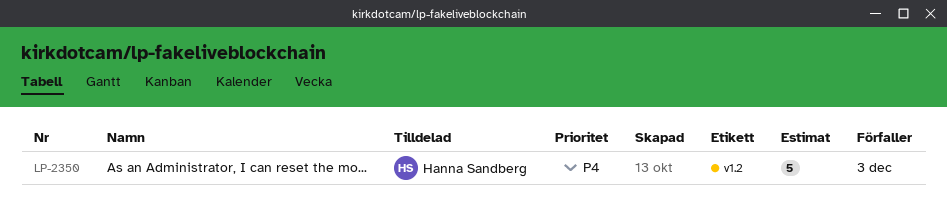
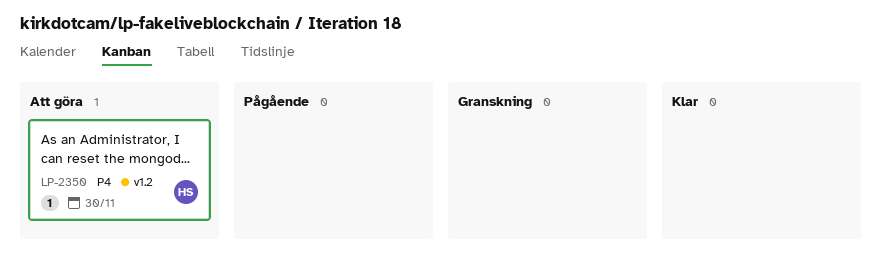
LP-2350, estimate: 5 -> 1
LP-2350, due: Dec 3 -> Nov 30

